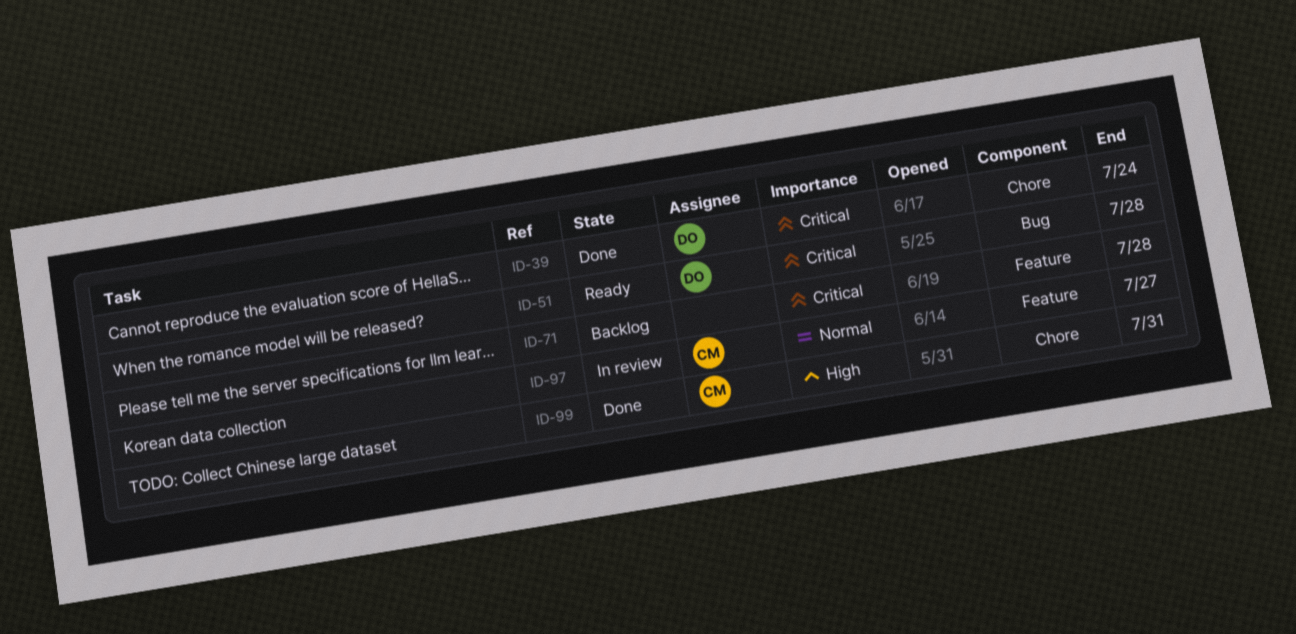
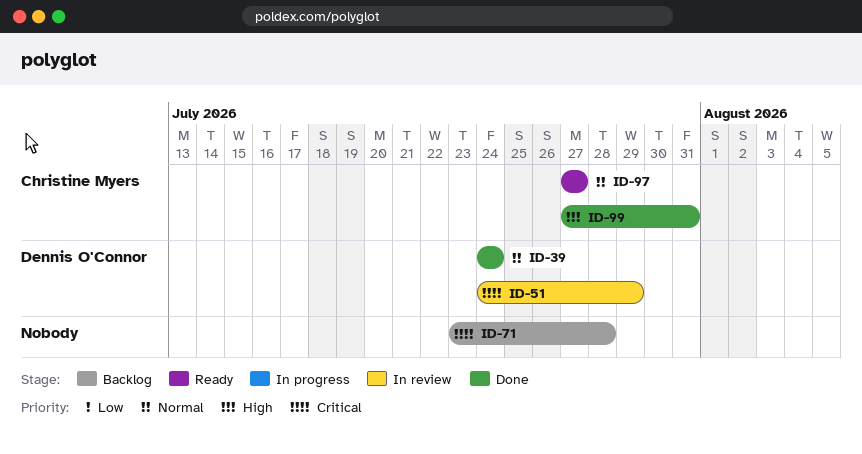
ID-39, priority: Critical -> Normal
ID-51, status: Ready -> In review
ID-51, due: Jul 28 -> Jul 29
ID-97, status: In review -> Ready

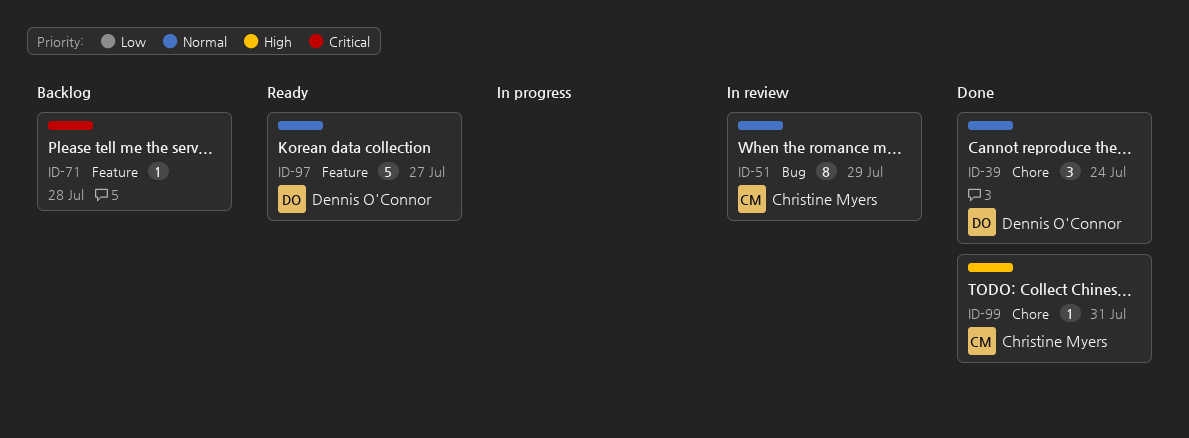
ID-51, owner: Dennis O'Connor -> Christine Myers
ID-51, priority: Critical -> Normal
ID-97, owner: Christine Myers -> Dennis O'Connor

